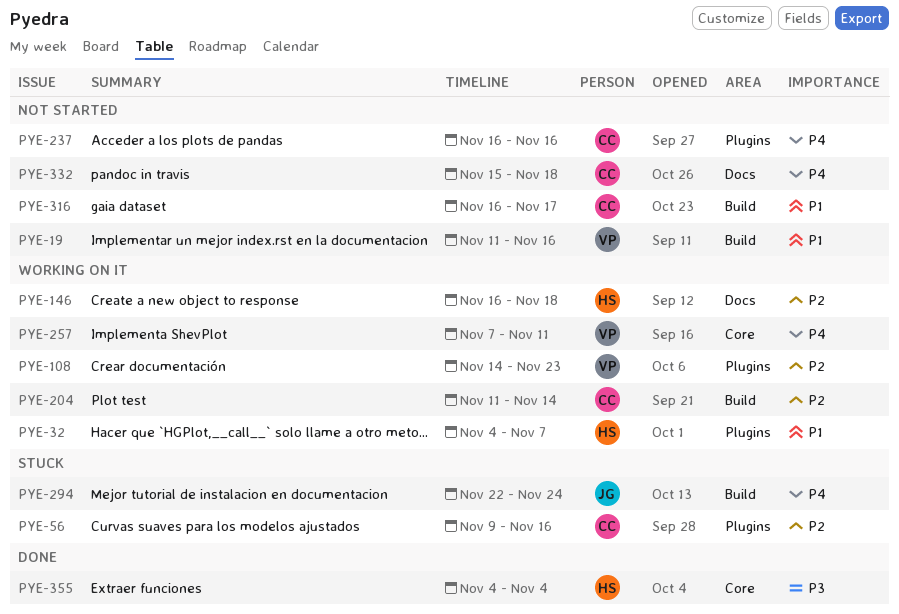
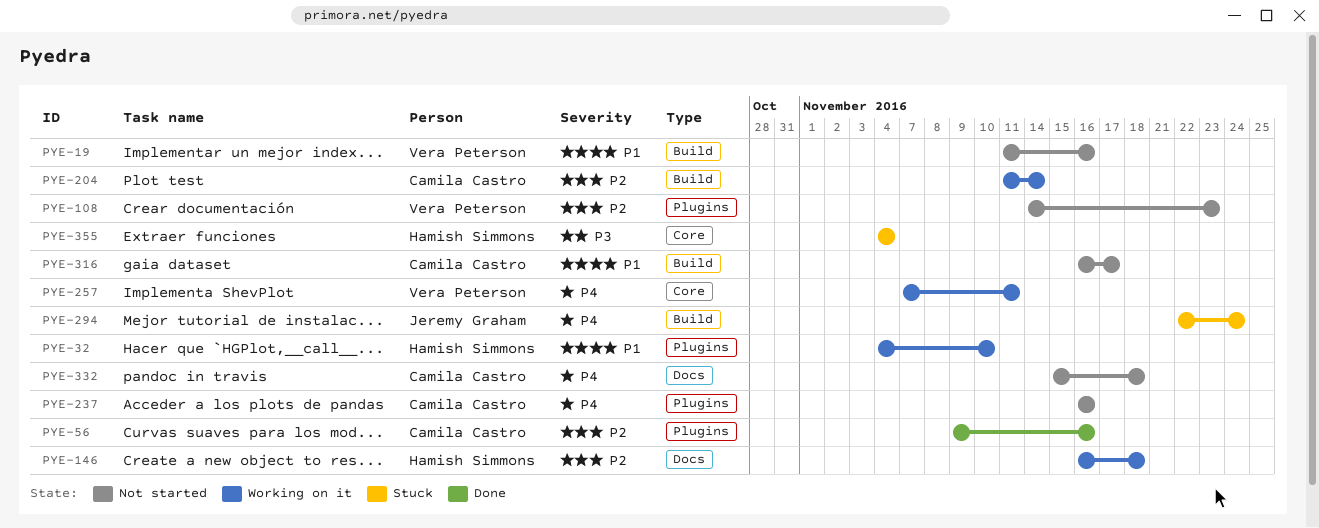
PYE-32, due: Nov 7 -> Nov 10
PYE-56, status: Stuck -> Done
PYE-108, status: Working on it -> Not started
PYE-355, status: Done -> Stuck

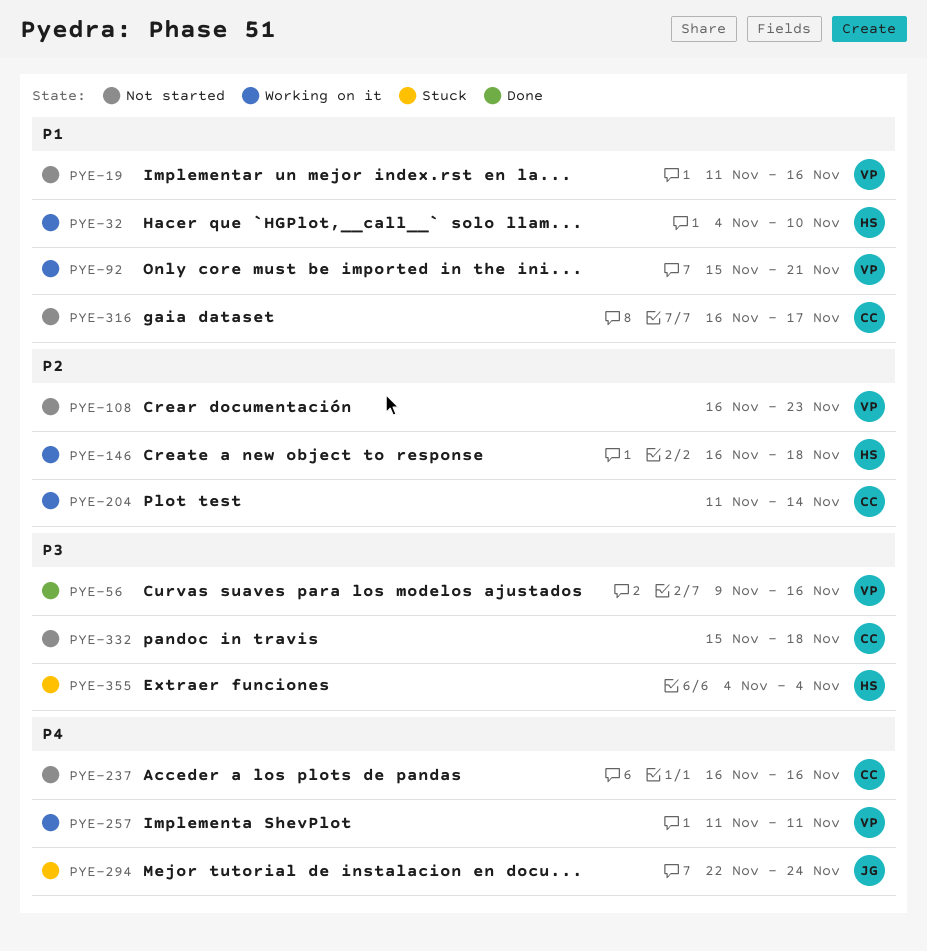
PYE-56, owner: Camila Castro -> Vera Peterson
PYE-56, priority: P2 -> P3
PYE-92: none -> present
PYE-108, start: Nov 14 -> Nov 16
PYE-257, start: Nov 7 -> Nov 11
PYE-332, priority: P4 -> P3

